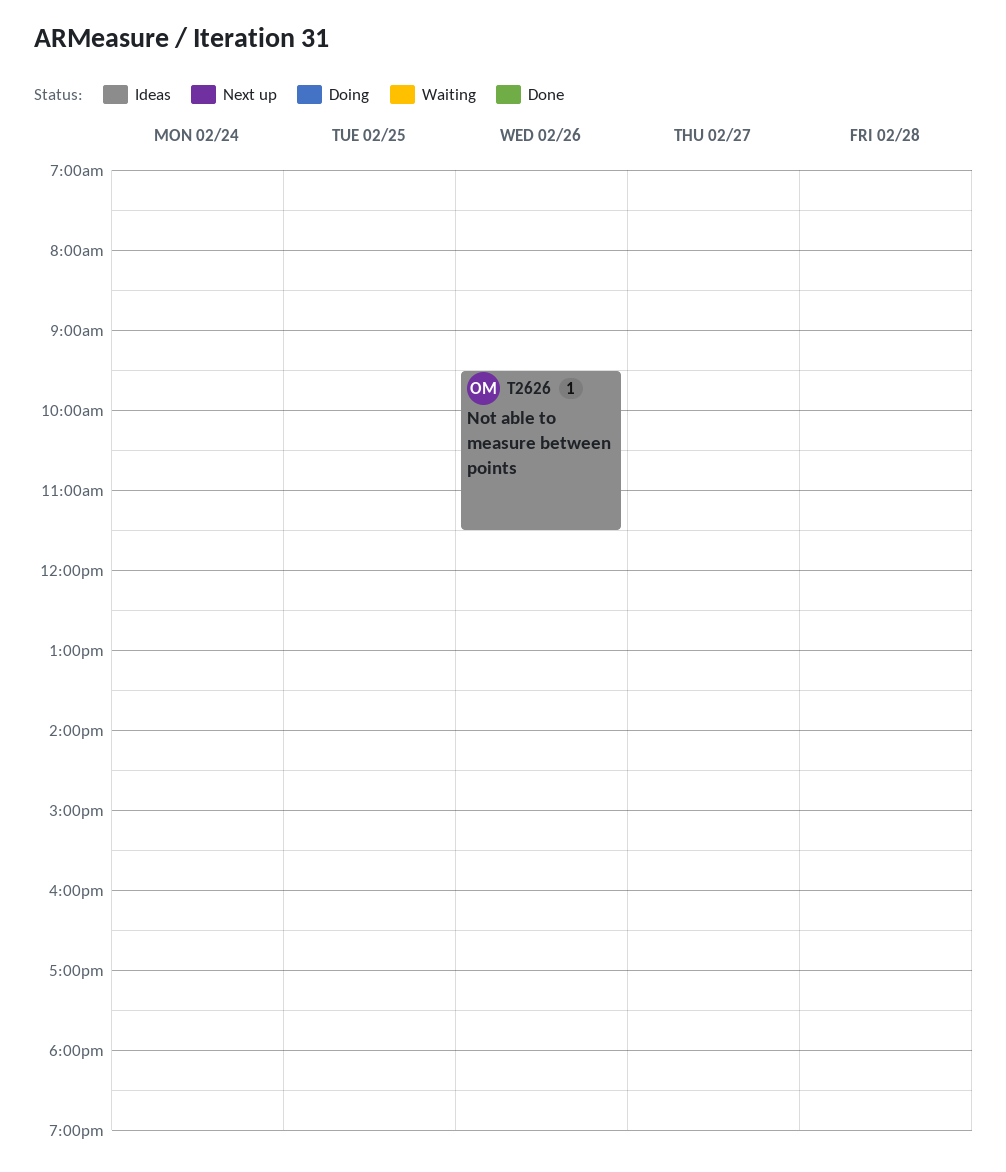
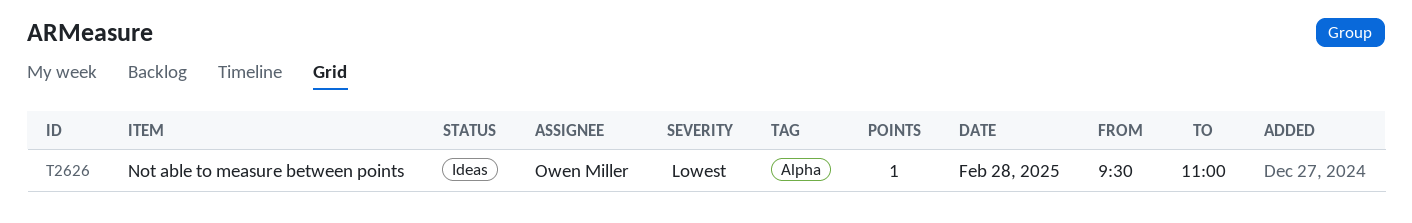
T2626, day: Feb 26 -> Feb 28
T2626, ends: 11:30 -> 11:00

